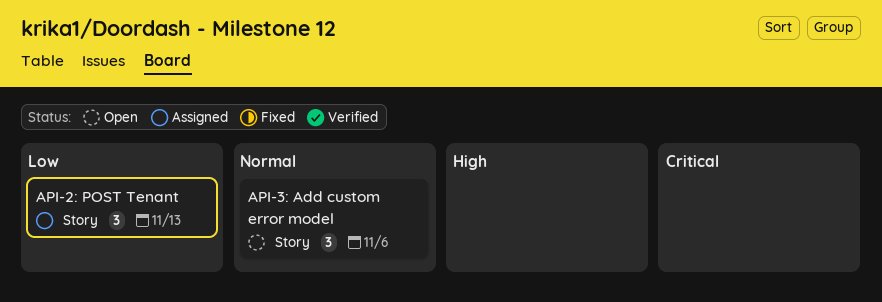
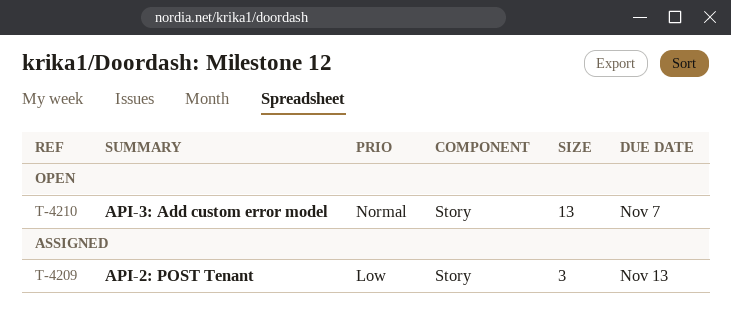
API-3: Add custom error model, estimate: 3 -> 13
API-3: Add custom error model, due: Nov 6 -> Nov 7

